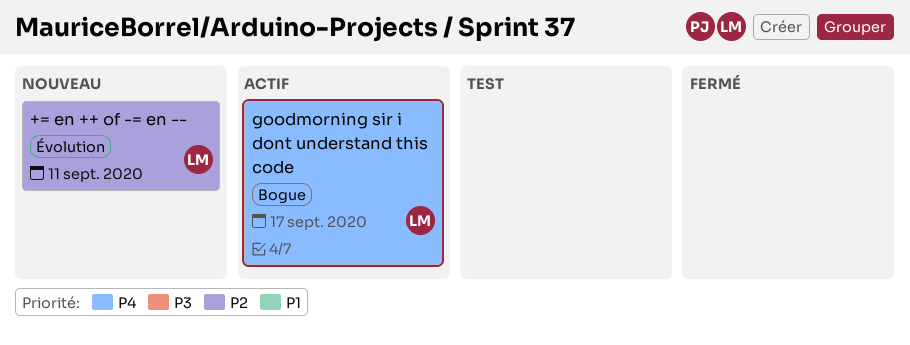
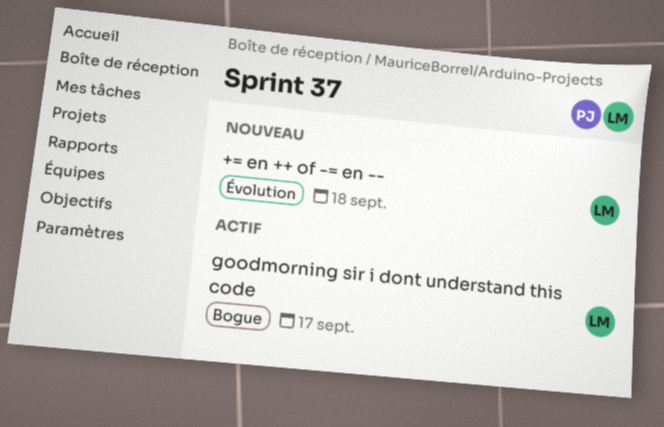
+= en ++ of -= en --, due: Sep 11 -> Sep 18

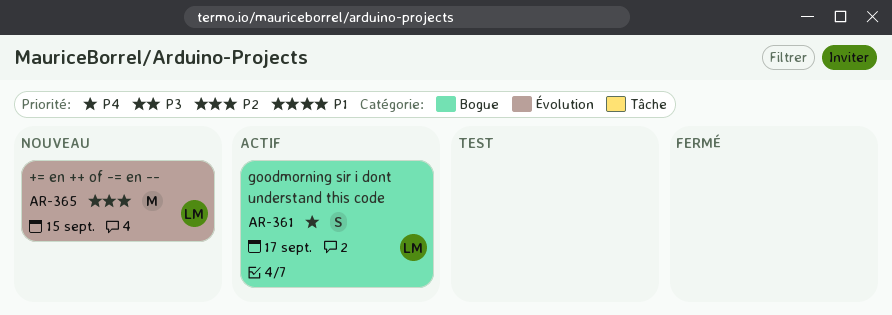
+= en ++ of -= en --, due: Sep 18 -> Sep 15

